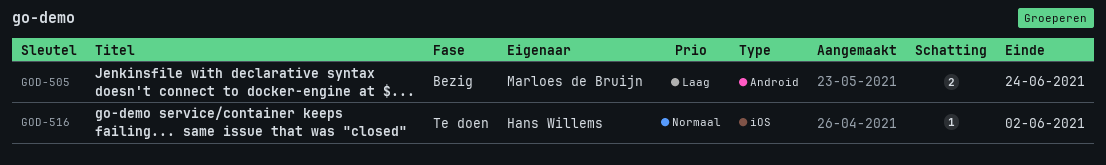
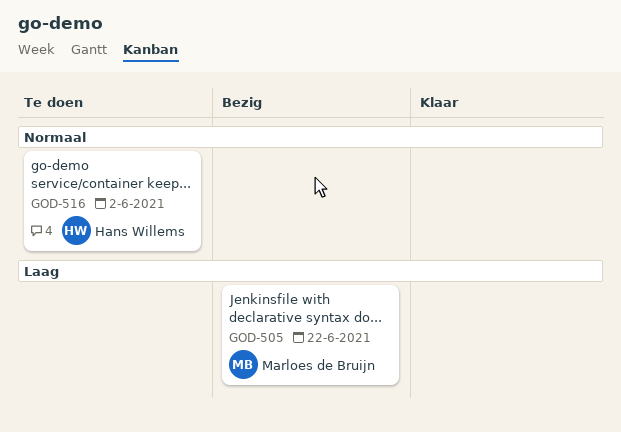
GOD-505, due: Jun 24 -> Jun 22

